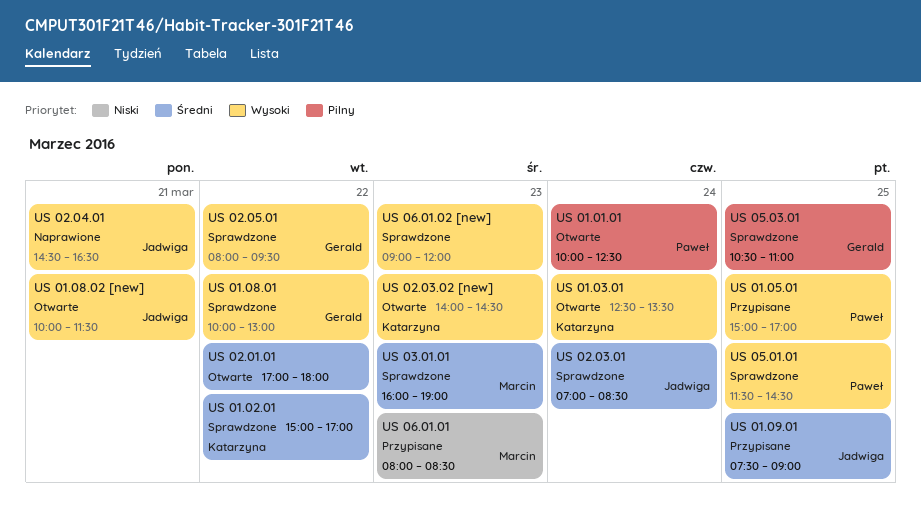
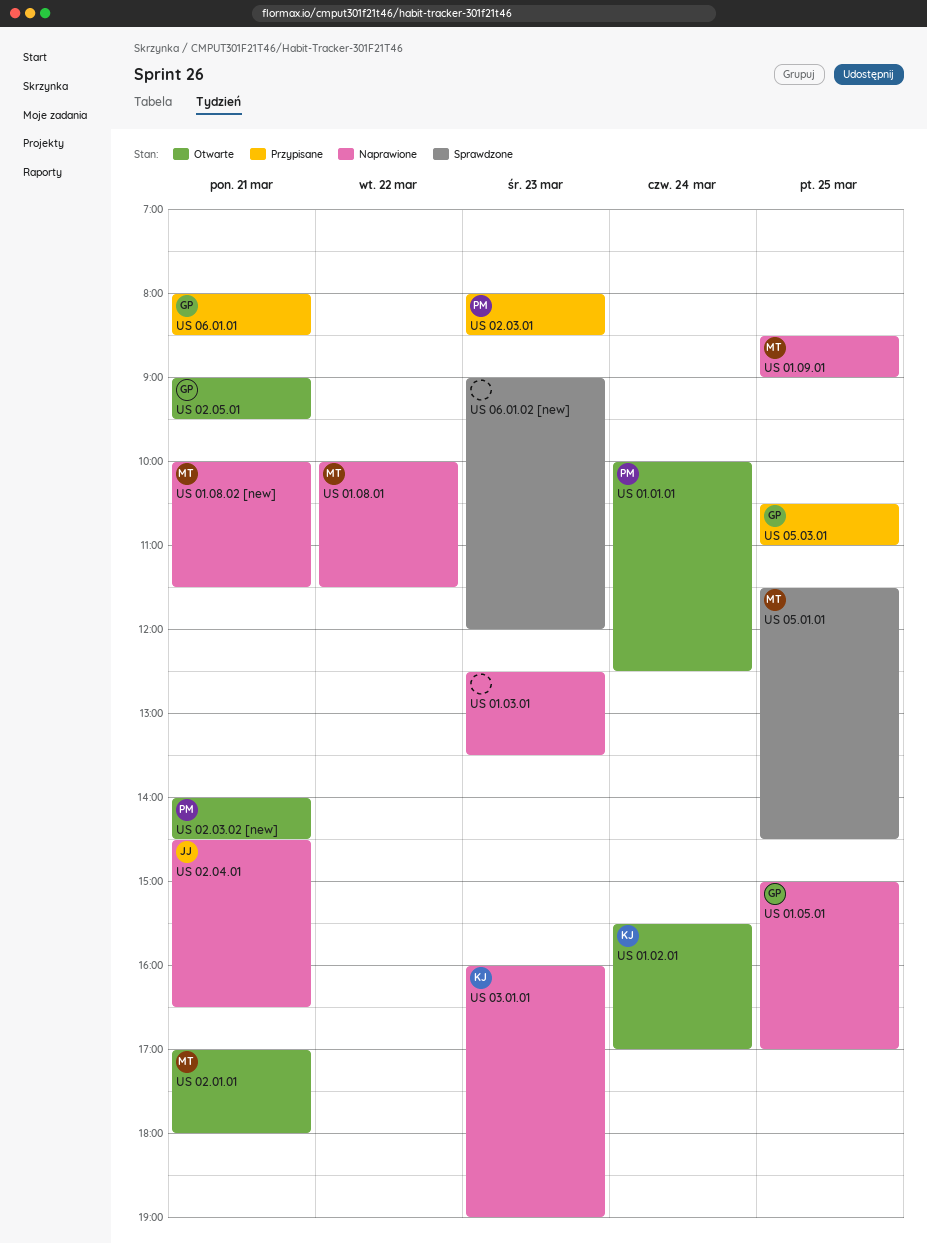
US 01.02.01, status: Sprawdzone -> Otwarte
US 01.02.01, day: Mar 22 -> Mar 24
US 01.02.01, begins: 15:00 -> 15:30
US 01.03.01, status: Otwarte -> Naprawione
US 01.03.01, owner: Katarzyna -> none
US 01.03.01, day: Mar 24 -> Mar 23
US 01.05.01, status: Przypisane -> Naprawione
US 01.05.01, owner: Paweł -> Gerald
US 01.08.01, status: Sprawdzone -> Naprawione
US 01.08.01, owner: Gerald -> Marcin
US 01.08.01, ends: 13:00 -> 11:30
US 01.08.02 [new], status: Otwarte -> Naprawione
US 01.08.02 [new], owner: Jadwiga -> Marcin
US 01.09.01, status: Przypisane -> Naprawione
US 01.09.01, owner: Jadwiga -> Marcin
US 01.09.01, begins: 07:30 -> 08:30
US 02.01.01, owner: none -> Marcin
US 02.01.01, day: Mar 22 -> Mar 21
US 02.03.01, status: Sprawdzone -> Przypisane
US 02.03.01, owner: Jadwiga -> Paweł
US 02.03.01, day: Mar 24 -> Mar 23
US 02.03.01, begins: 07:00 -> 08:00
US 02.03.02 [new], owner: Katarzyna -> Paweł
US 02.03.02 [new], day: Mar 23 -> Mar 21
US 02.05.01, status: Sprawdzone -> Otwarte
US 02.05.01, day: Mar 22 -> Mar 21
US 02.05.01, begins: 08:00 -> 09:00
US 03.01.01, status: Sprawdzone -> Naprawione
US 03.01.01, owner: Marcin -> Katarzyna
US 05.01.01, owner: Paweł -> Marcin
US 05.03.01, status: Sprawdzone -> Przypisane
US 06.01.01, owner: Marcin -> Gerald
US 06.01.01, day: Mar 23 -> Mar 21

